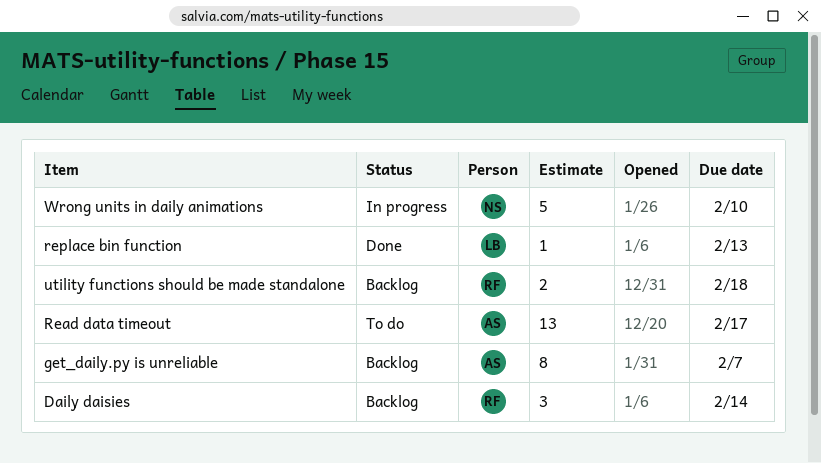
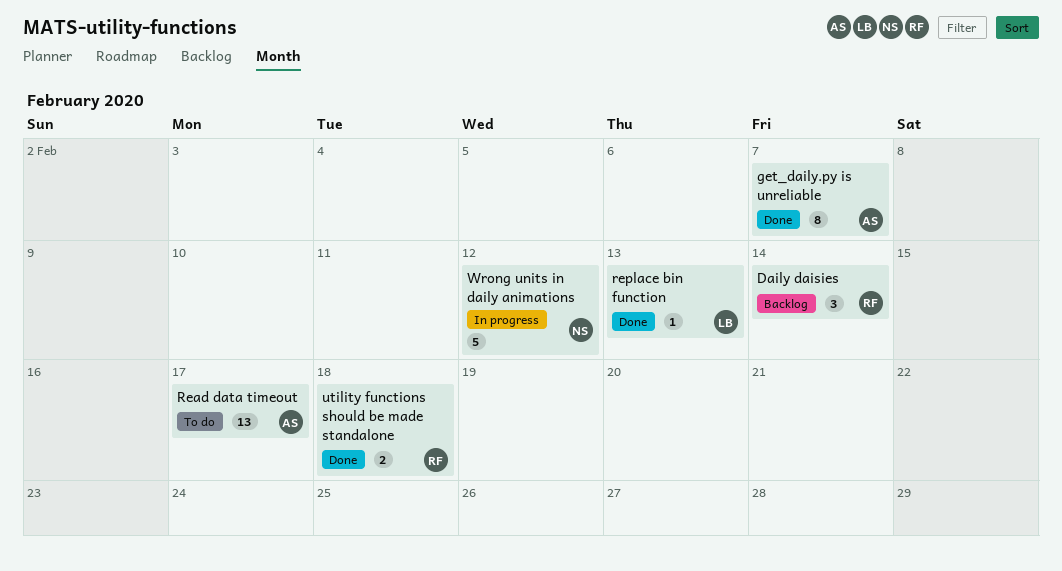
get_daily.py is unreliable, status: Backlog -> Done
utility functions should be made standalone, status: Backlog -> Done
Wrong units in daily animations, due: Feb 10 -> Feb 12

